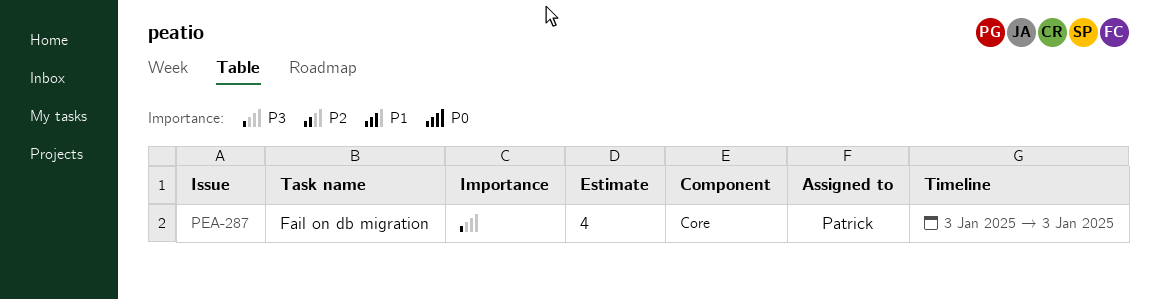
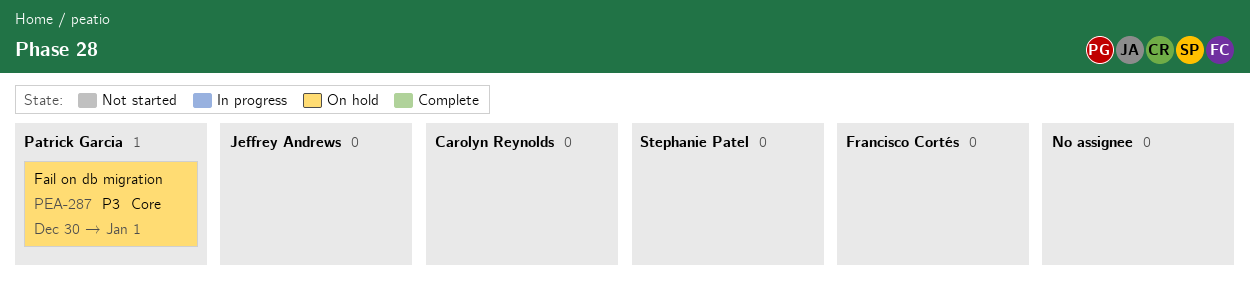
PEA-287, start: Jan 3 -> Dec 30
PEA-287, due: Jan 3 -> Jan 1

